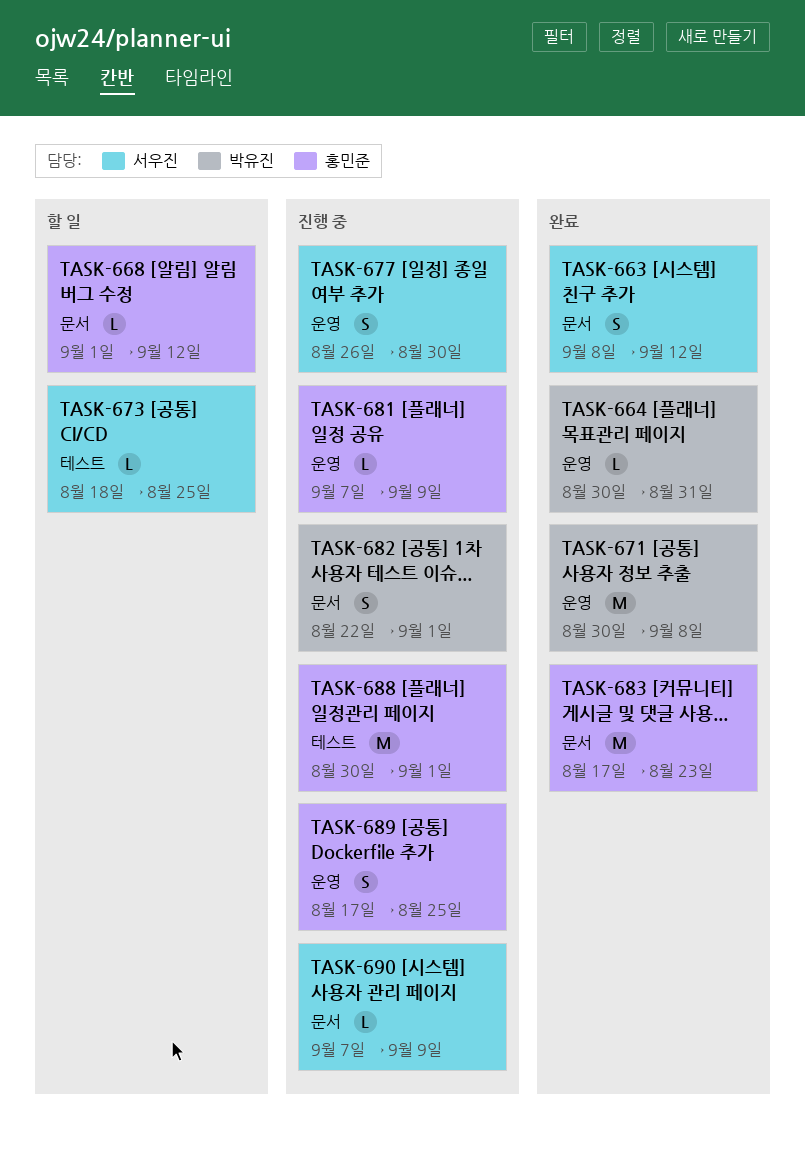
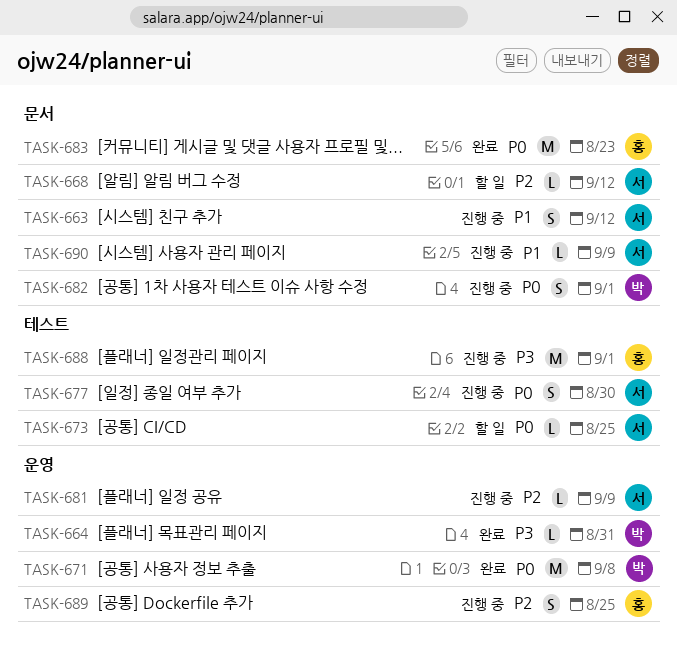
TASK-663, status: 완료 -> 진행 중
TASK-668, owner: 홍민준 -> 서우진
TASK-677, label: 운영 -> 테스트
TASK-681, owner: 홍민준 -> 서우진

